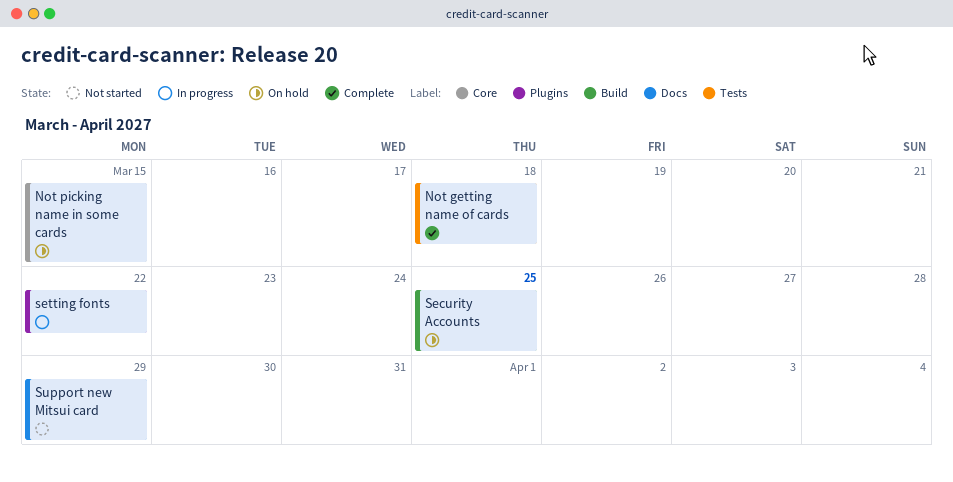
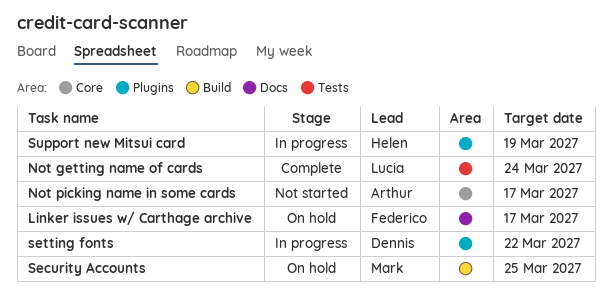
Linker issues w/ Carthage archive: none -> present
Not getting name of cards, due: Mar 18 -> Mar 24
Not picking name in some cards, status: On hold -> Not started
Not picking name in some cards, due: Mar 15 -> Mar 17
Support new Mitsui card, status: Not started -> In progress
Support new Mitsui card, label: Docs -> Plugins
Support new Mitsui card, due: Mar 29 -> Mar 19

